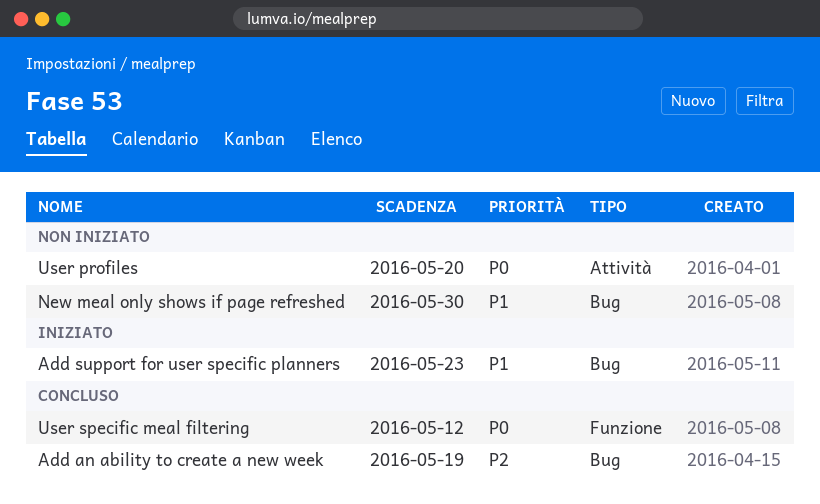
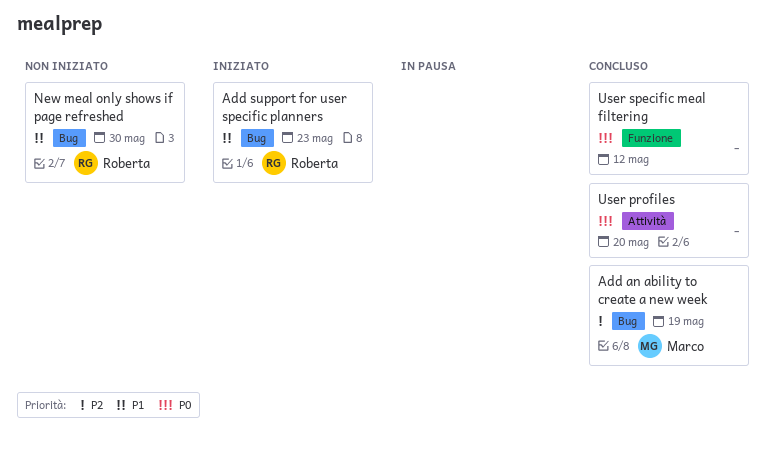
User profiles, status: Non iniziato -> Concluso

